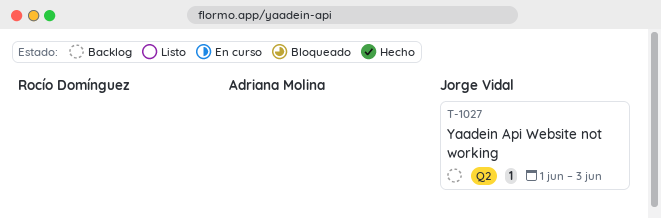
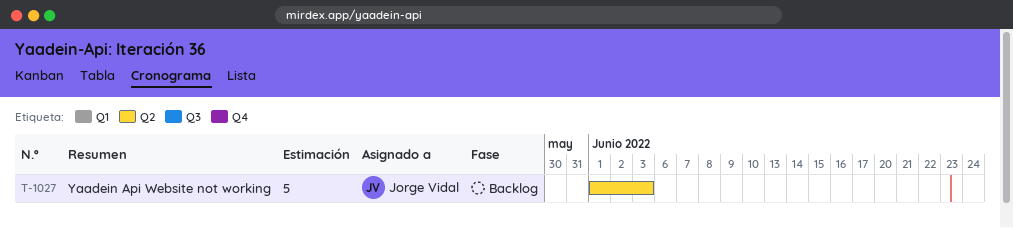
T-1027, estimate: 1 -> 5

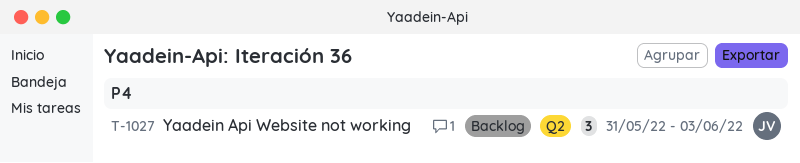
T-1027, estimate: 5 -> 3
T-1027, start: Jun 1 -> May 31

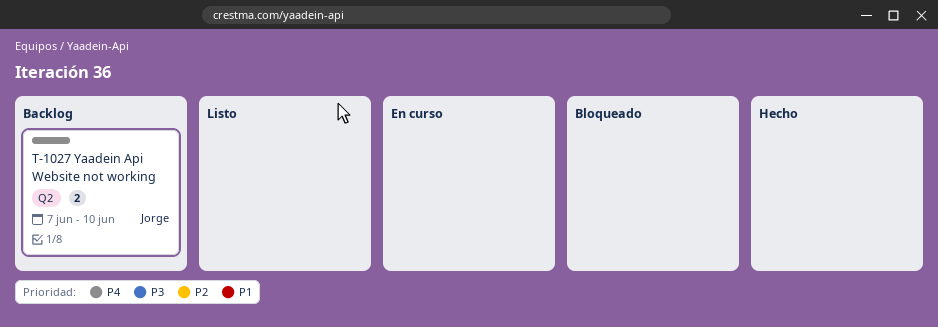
T-1027, estimate: 3 -> 2
T-1027, start: May 31 -> Jun 7
T-1027, due: Jun 3 -> Jun 10

